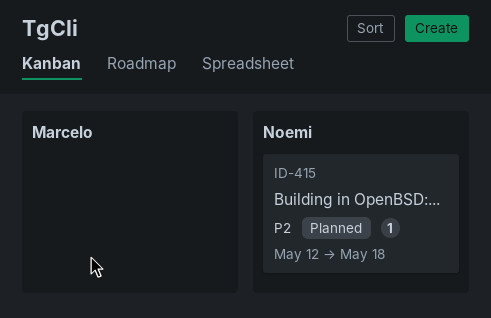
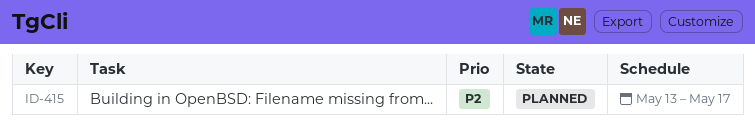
ID-415, start: May 12 -> May 13
ID-415, due: May 18 -> May 17

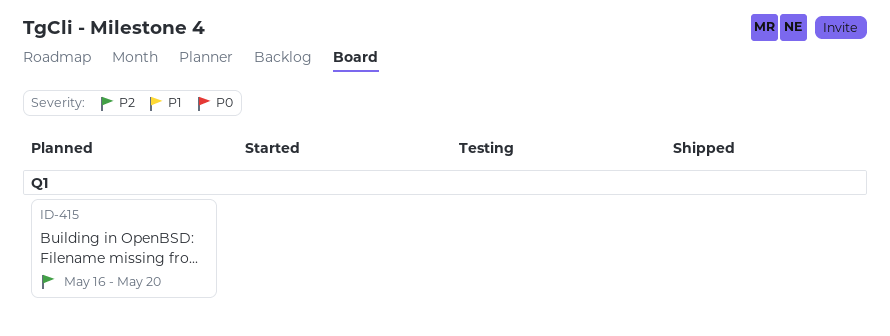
ID-415, start: May 13 -> May 16
ID-415, due: May 17 -> May 20

